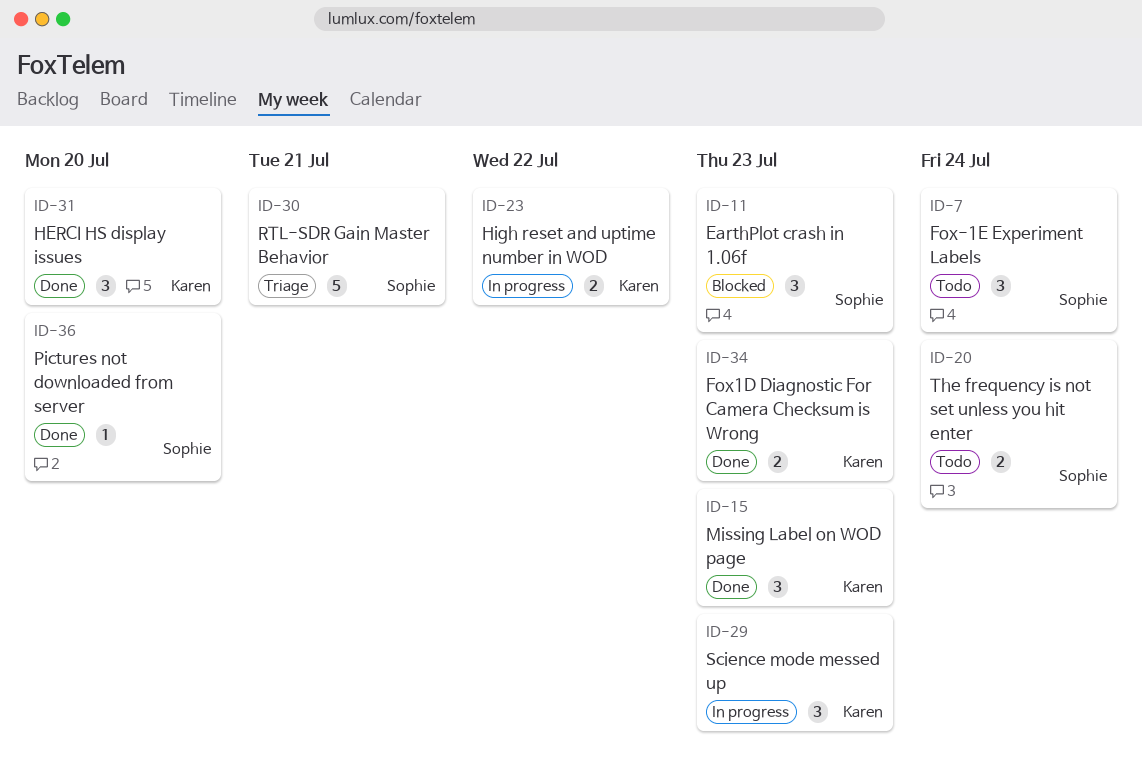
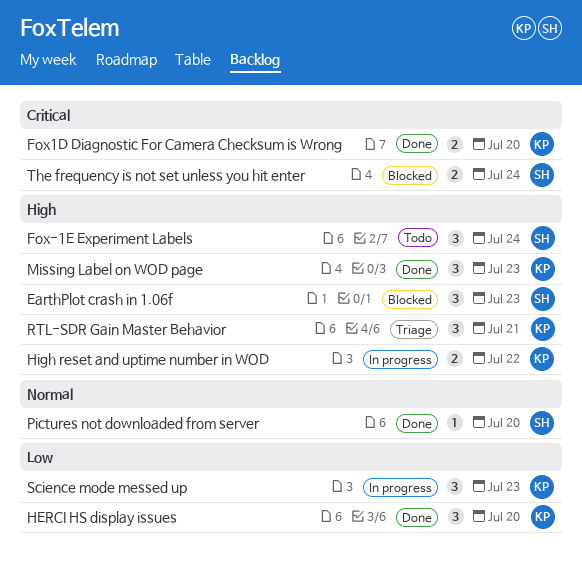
Fox1D Diagnostic For Camera Checksum is Wrong, due: Jul 23 -> Jul 20
RTL-SDR Gain Master Behavior, owner: Sophie -> Karen
RTL-SDR Gain Master Behavior, estimate: 5 -> 3
The frequency is not set unless you hit enter, status: Todo -> Blocked

